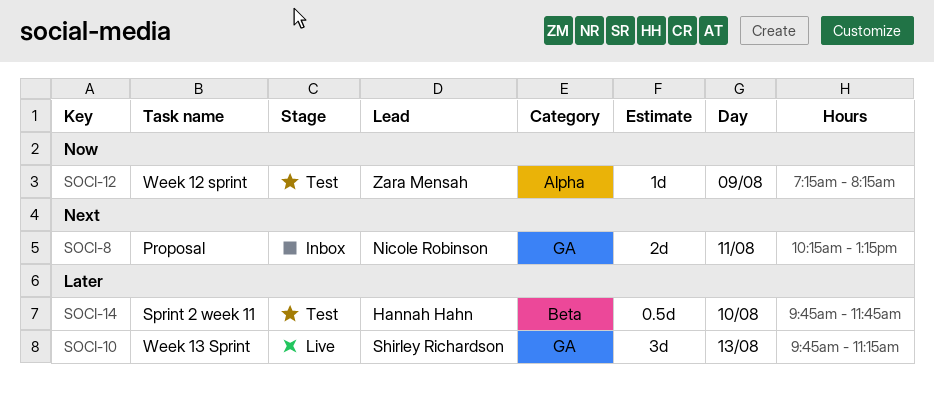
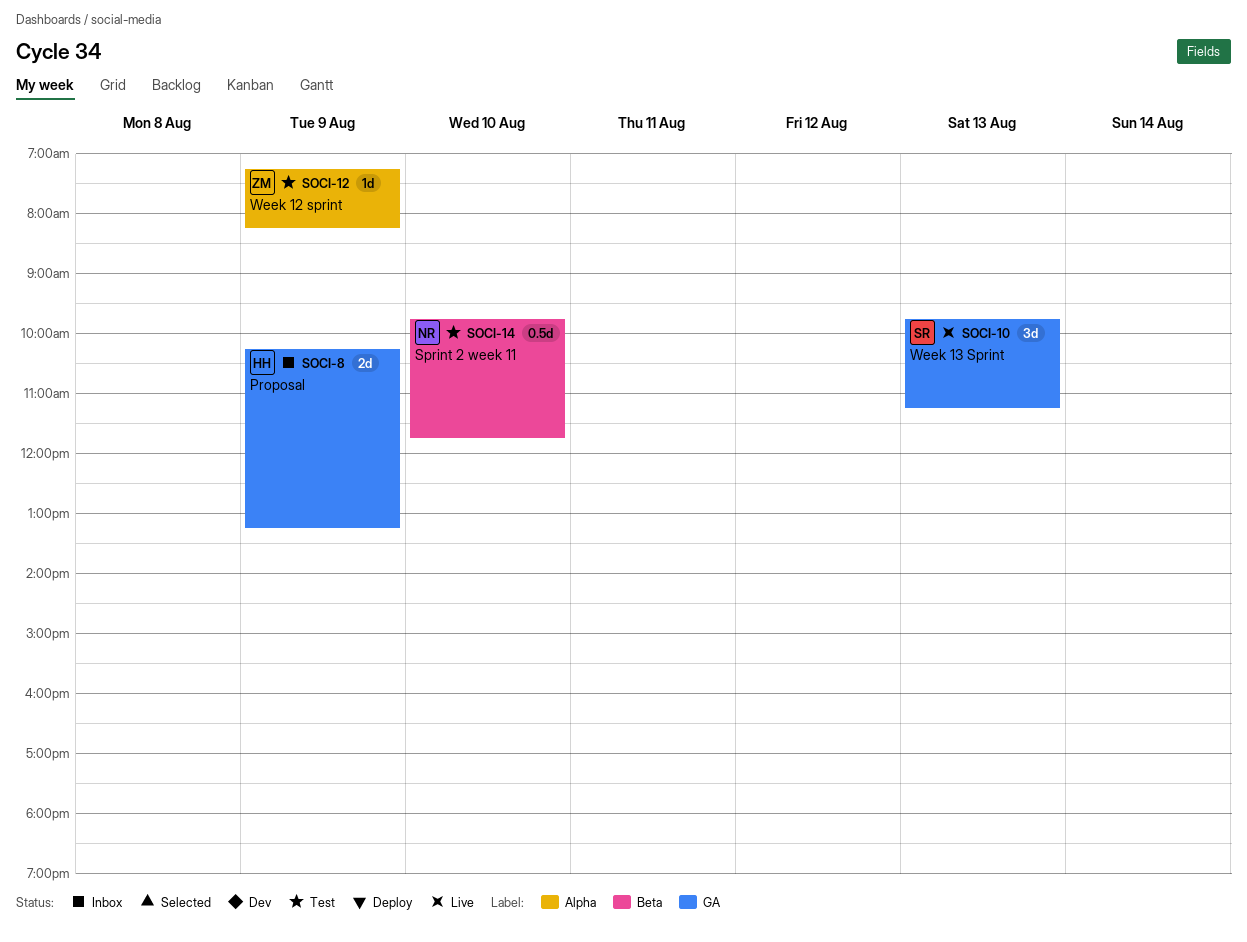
SOCI-8, owner: Nicole Robinson -> Hannah Hahn
SOCI-8, day: Aug 11 -> Aug 9
SOCI-14, owner: Hannah Hahn -> Nicole Robinson

